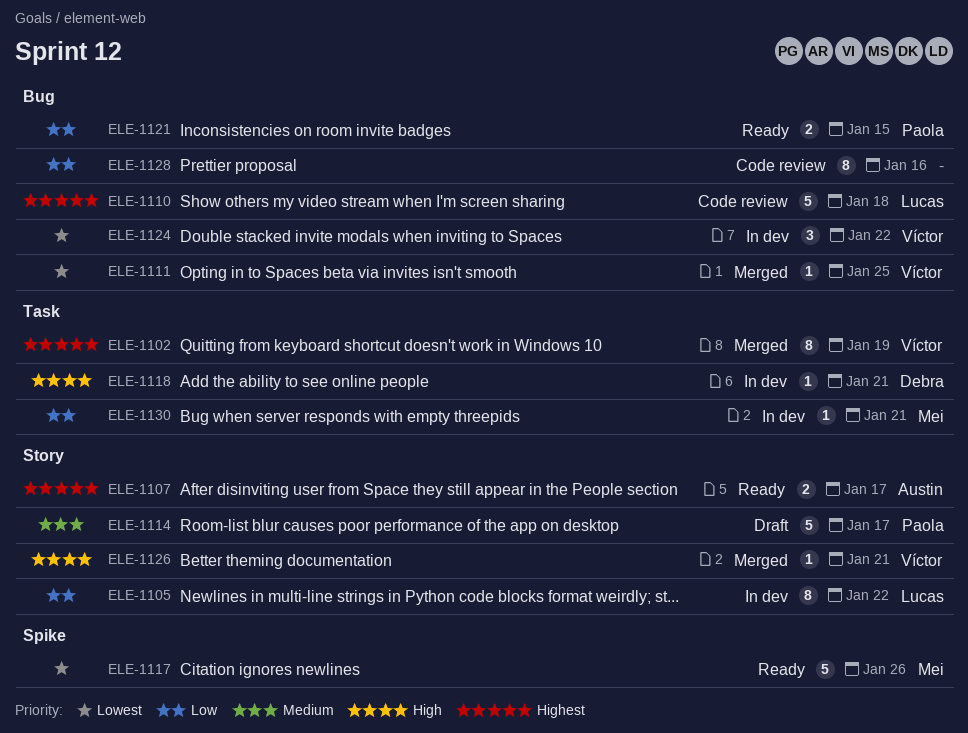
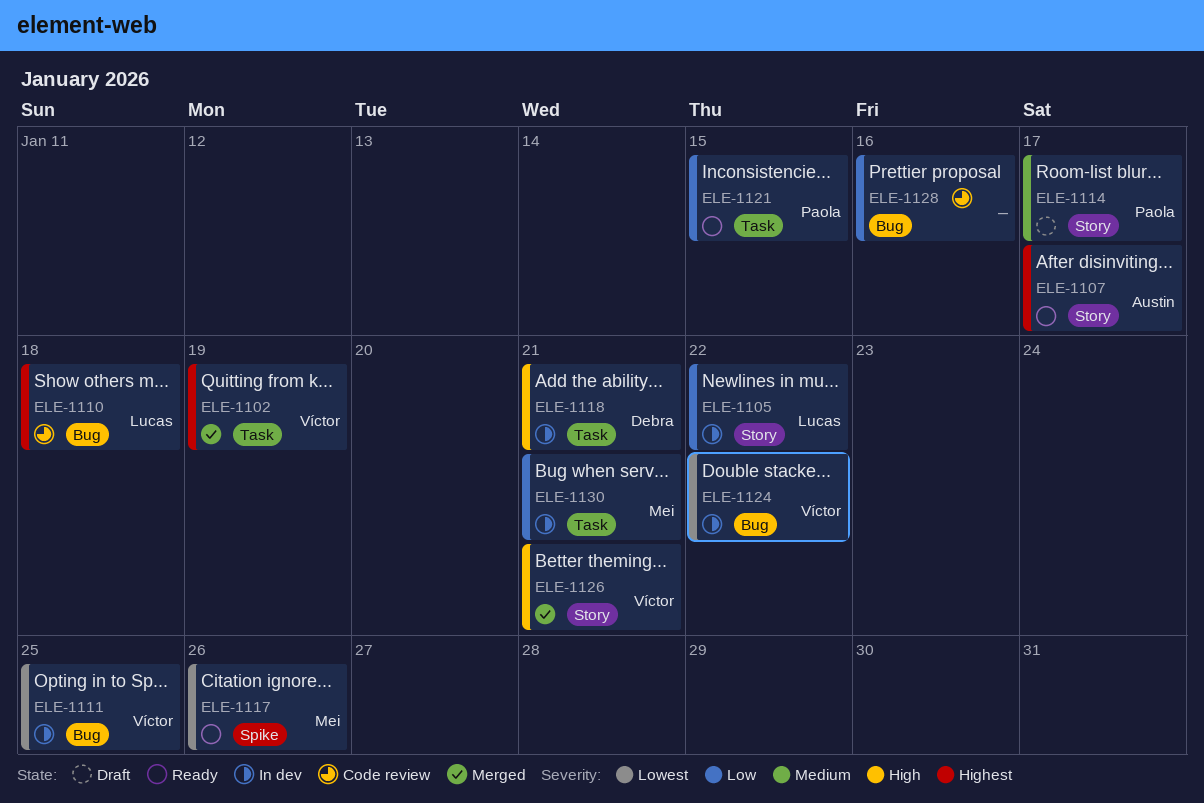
ELE-1111, status: Merged -> In dev
ELE-1121, label: Bug -> Task

